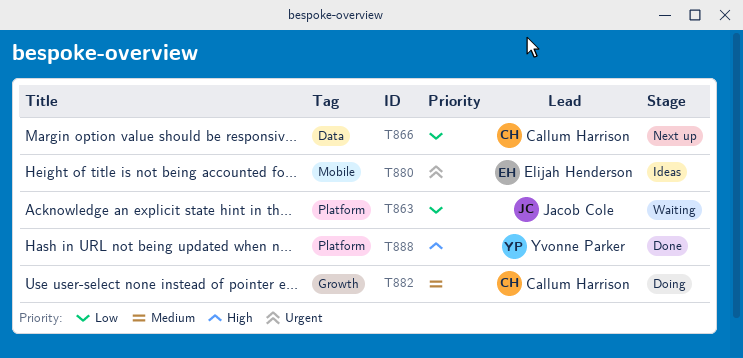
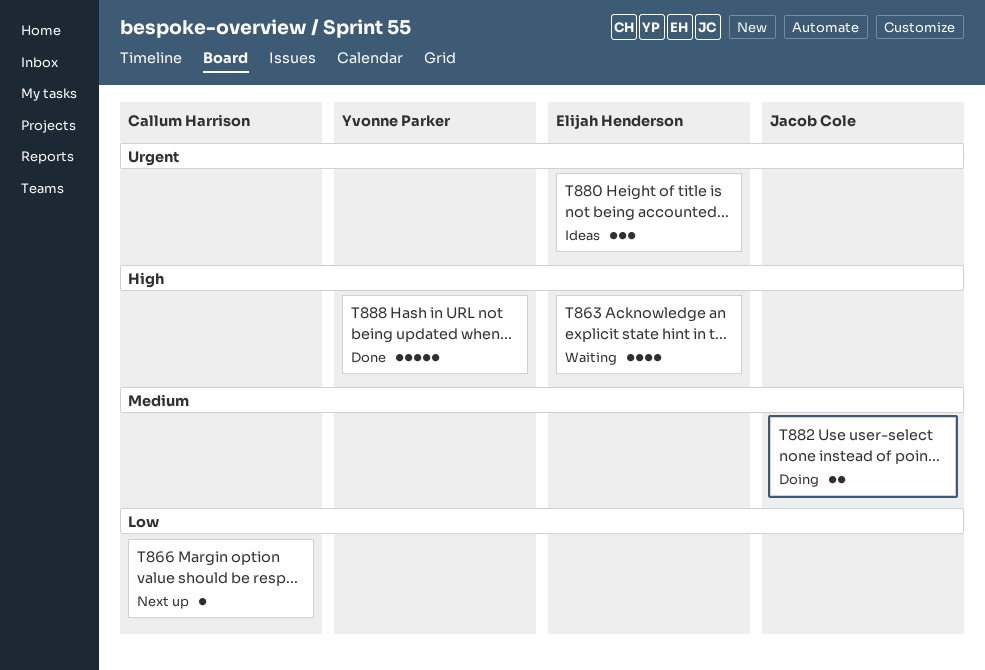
T863, owner: Jacob Cole -> Elijah Henderson
T863, priority: Low -> High
T882, owner: Callum Harrison -> Jacob Cole

